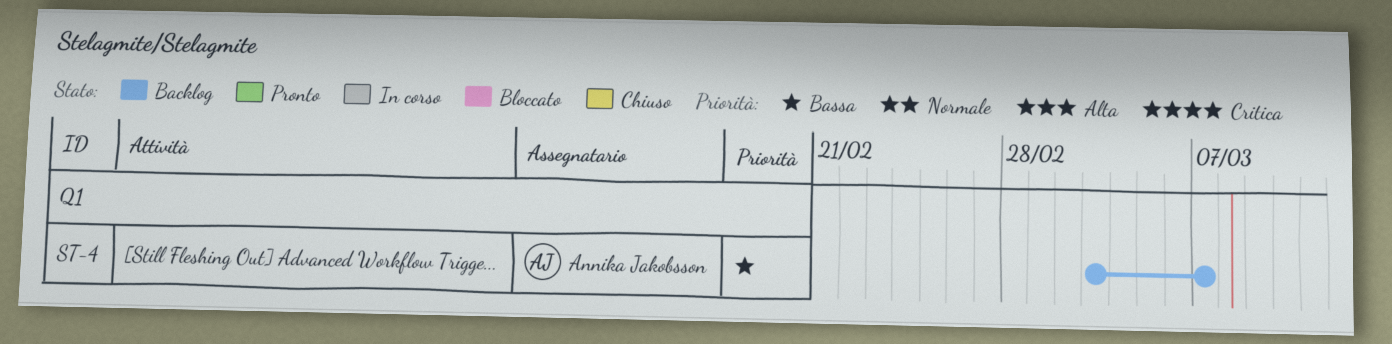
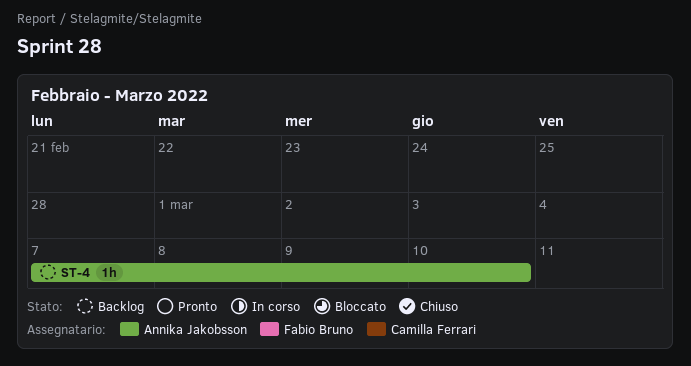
ST-4, start: Mar 3 -> Mar 7
ST-4, due: Mar 7 -> Mar 10

